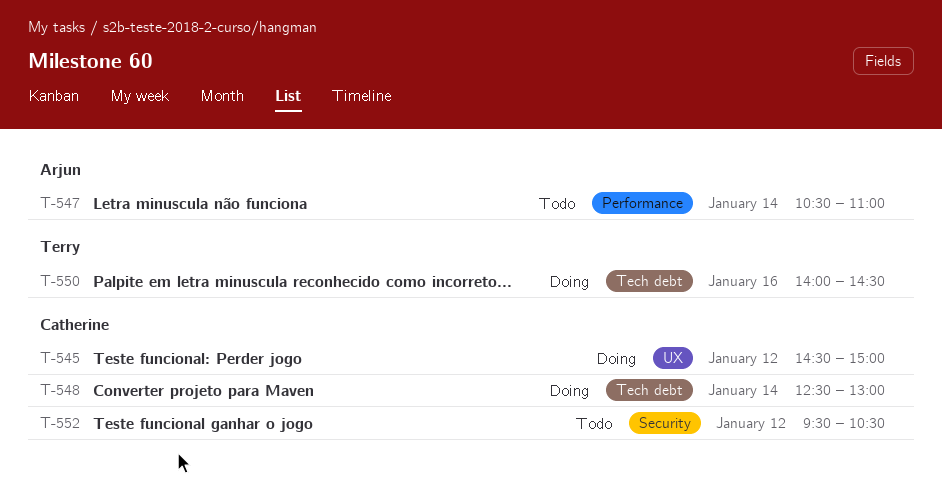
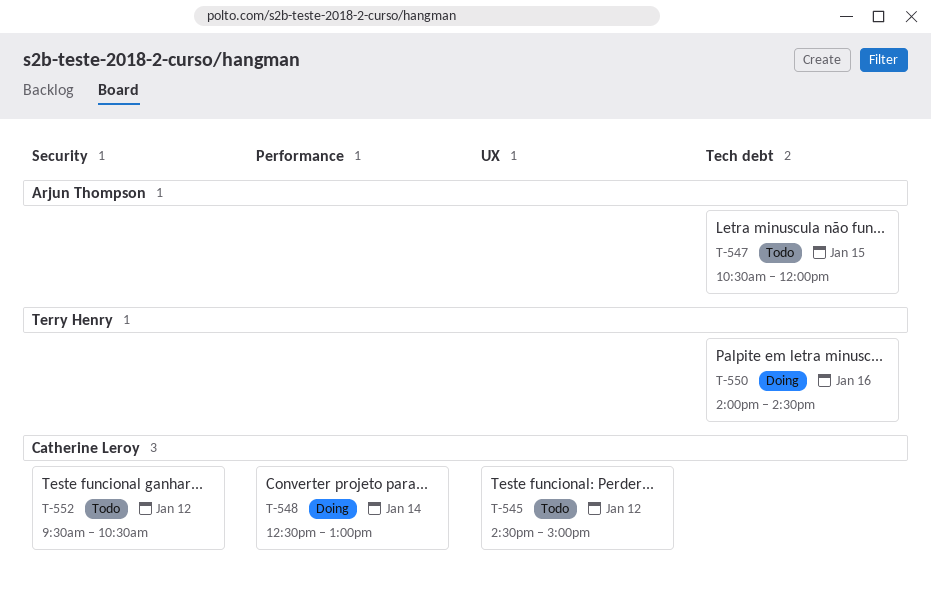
T-545, status: Doing -> Todo
T-547, label: Performance -> Tech debt
T-547, day: Jan 14 -> Jan 15
T-547, ends: 11:00 -> 12:00
T-548, label: Tech debt -> Performance

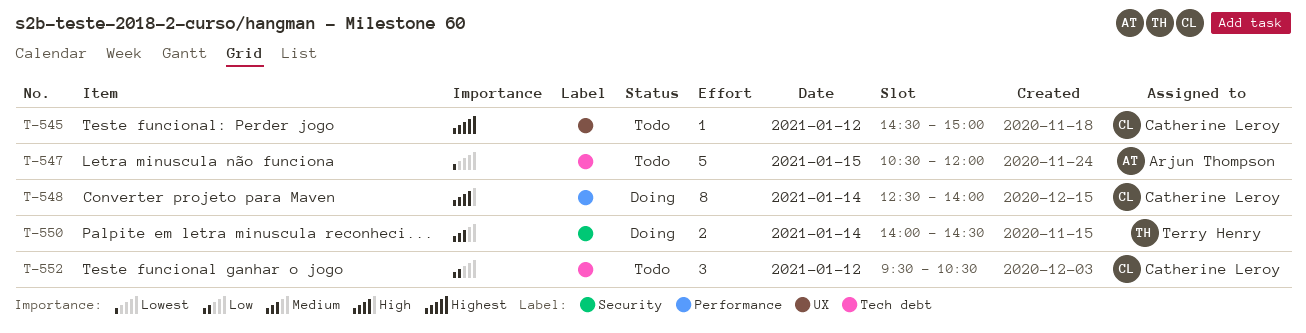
T-548, ends: 13:00 -> 14:00
T-550, label: Tech debt -> Security
T-550, day: Jan 16 -> Jan 14
T-552, label: Security -> Tech debt

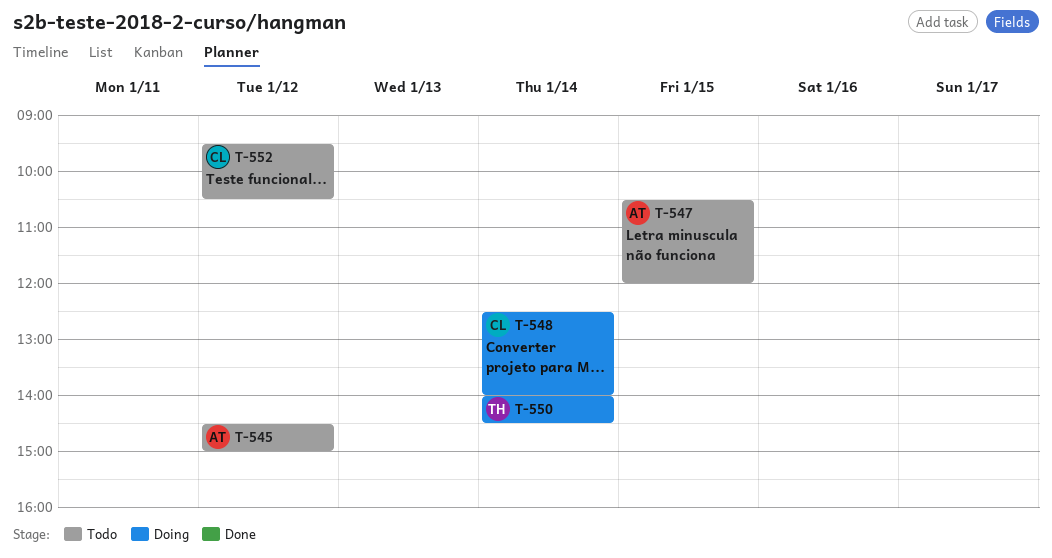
T-545, owner: Catherine Leroy -> Arjun Thompson

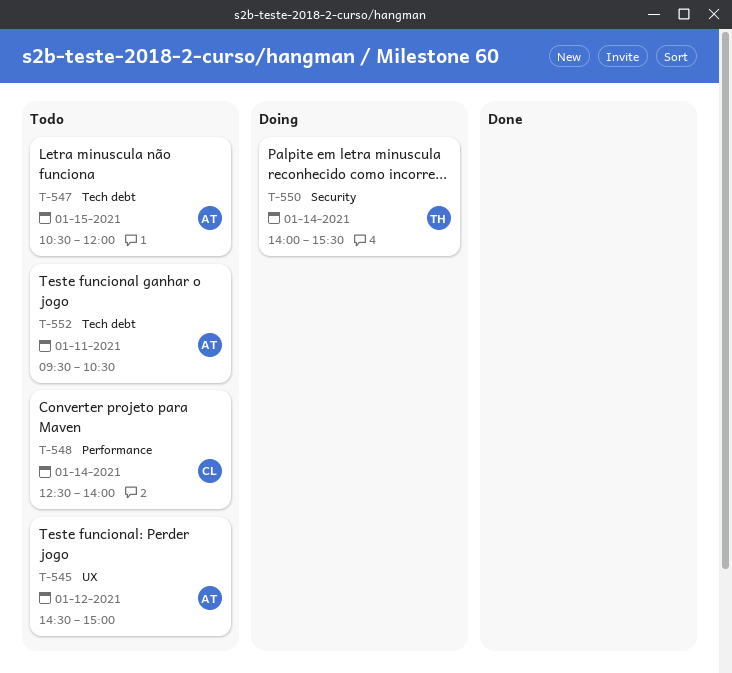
T-548, status: Doing -> Todo
T-550, ends: 14:30 -> 15:30
T-552, owner: CL -> AT
T-552, day: Jan 12 -> Jan 11

